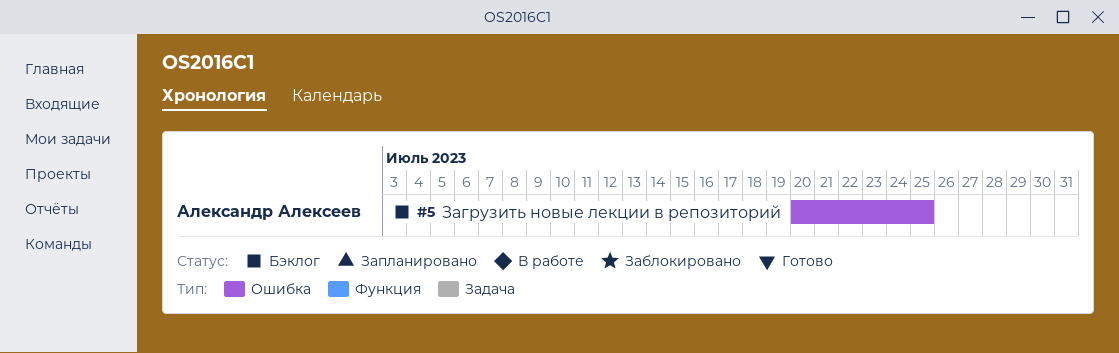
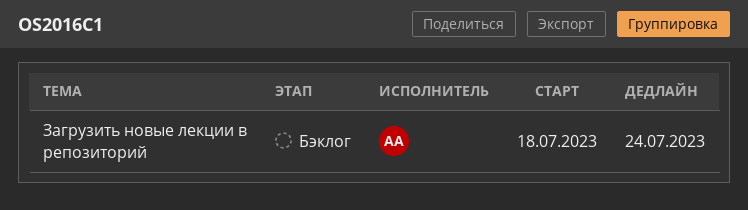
Загрузить новые лекции в репозиторий, start: Jul 20 -> Jul 18
Загрузить новые лекции в репозиторий, due: Jul 25 -> Jul 24

